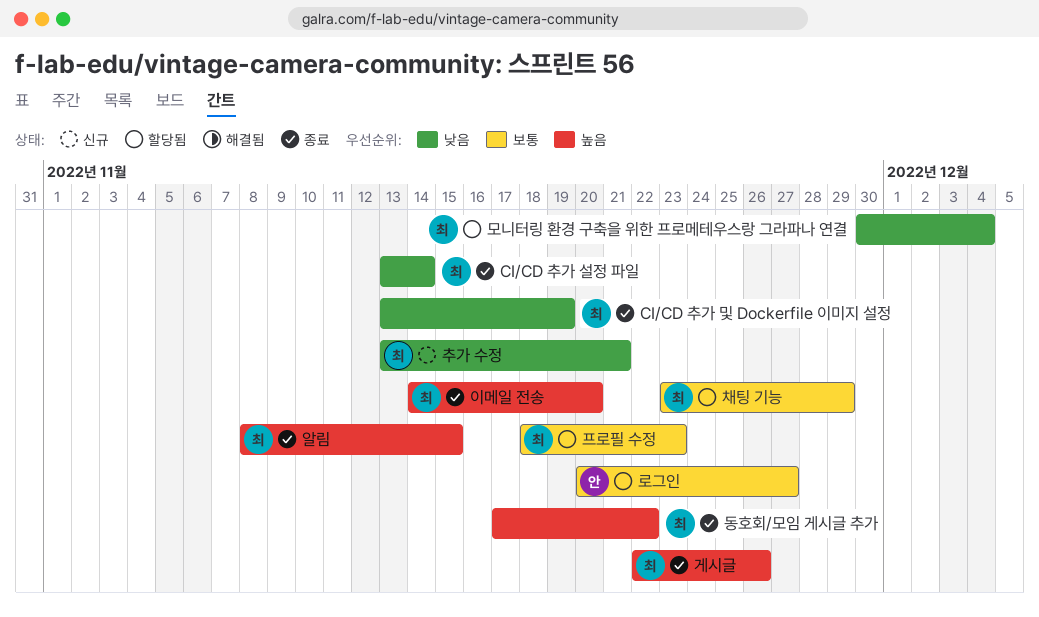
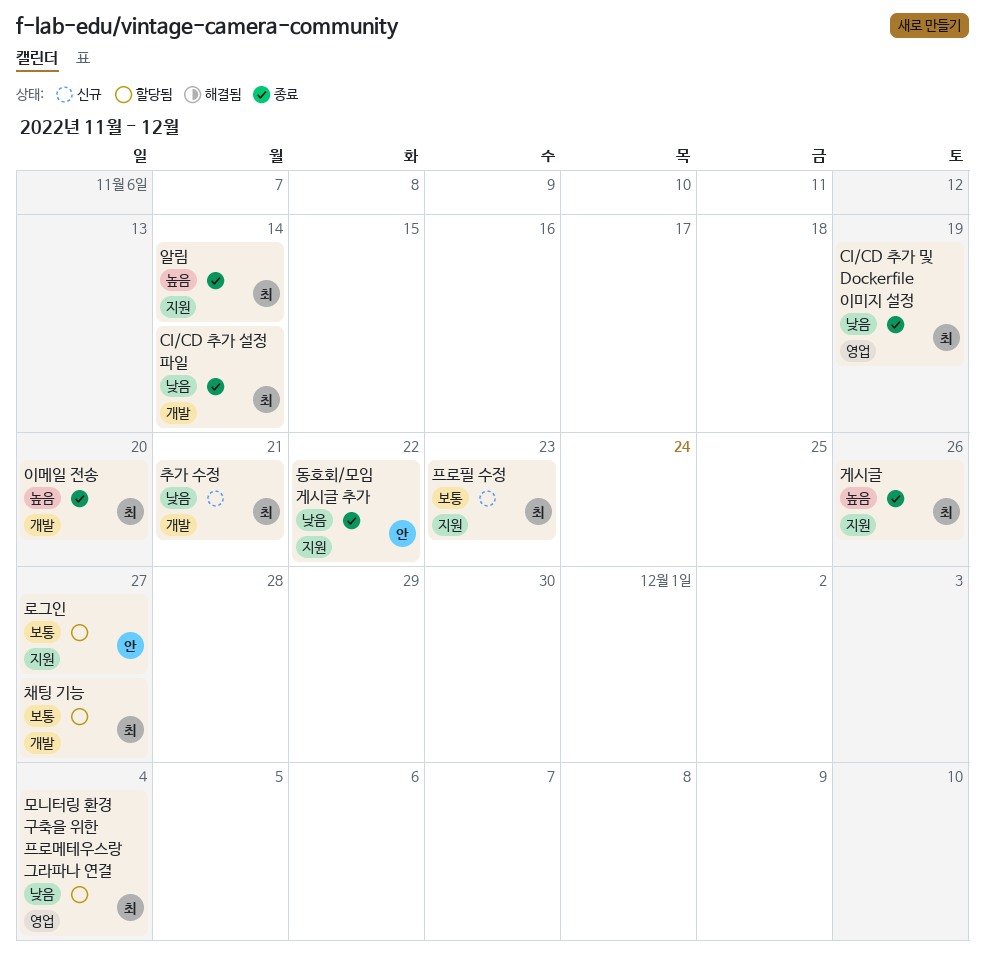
동호회/모임 게시글 추가, owner: 최 -> 안
동호회/모임 게시글 추가, priority: 높음 -> 낮음
알림, due: Nov 15 -> Nov 14
채팅 기능, due: Nov 29 -> Nov 27
프로필 수정, status: 할당됨 -> 신규

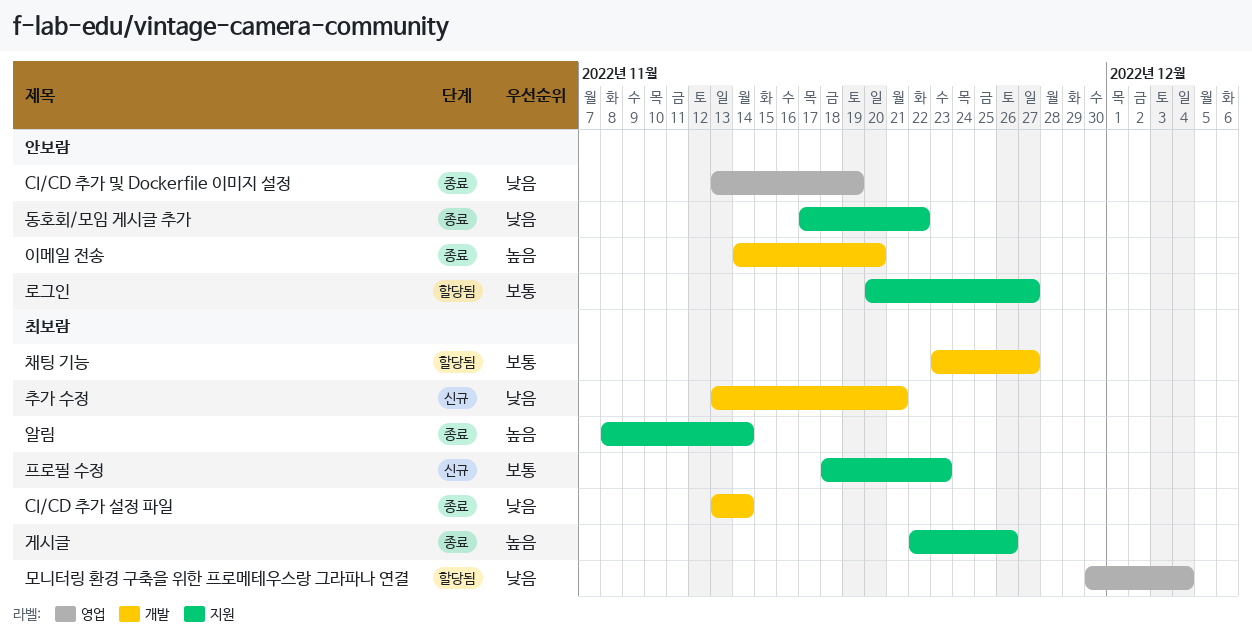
CI/CD 추가 및 Dockerfile 이미지 설정, owner: 최보람 -> 안보람
이메일 전송, owner: 최보람 -> 안보람

